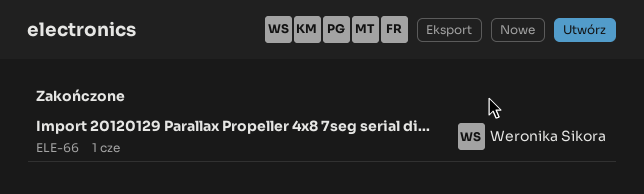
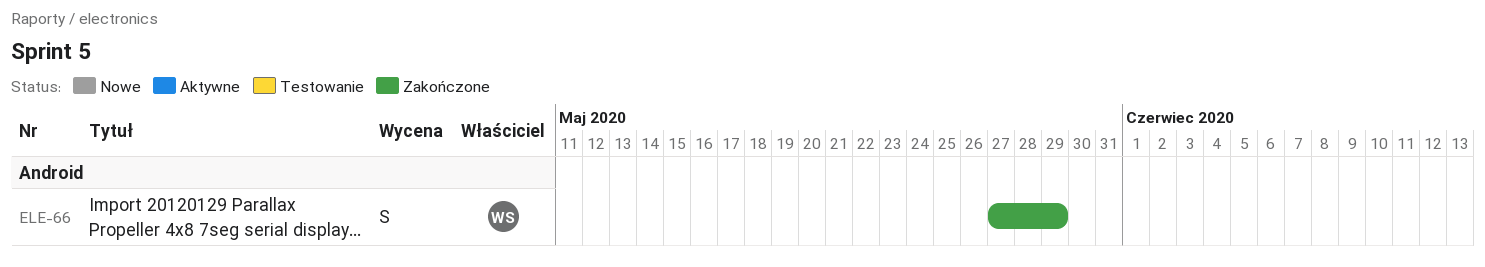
ELE-66, due: Jun 1 -> May 29

